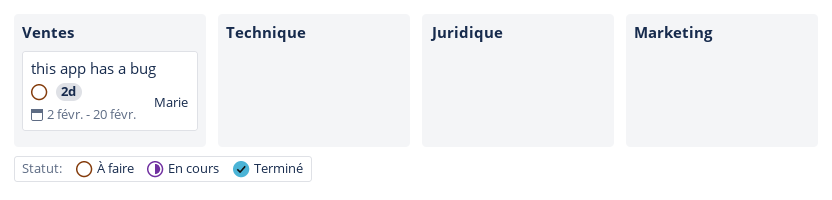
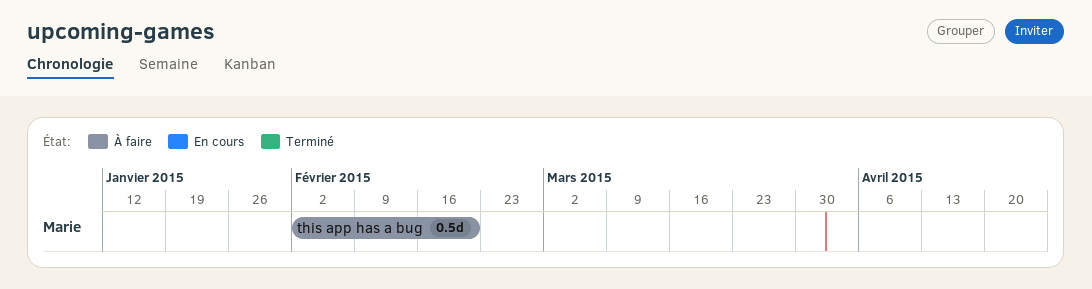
this app has a bug, estimate: 2d -> 0.5d

